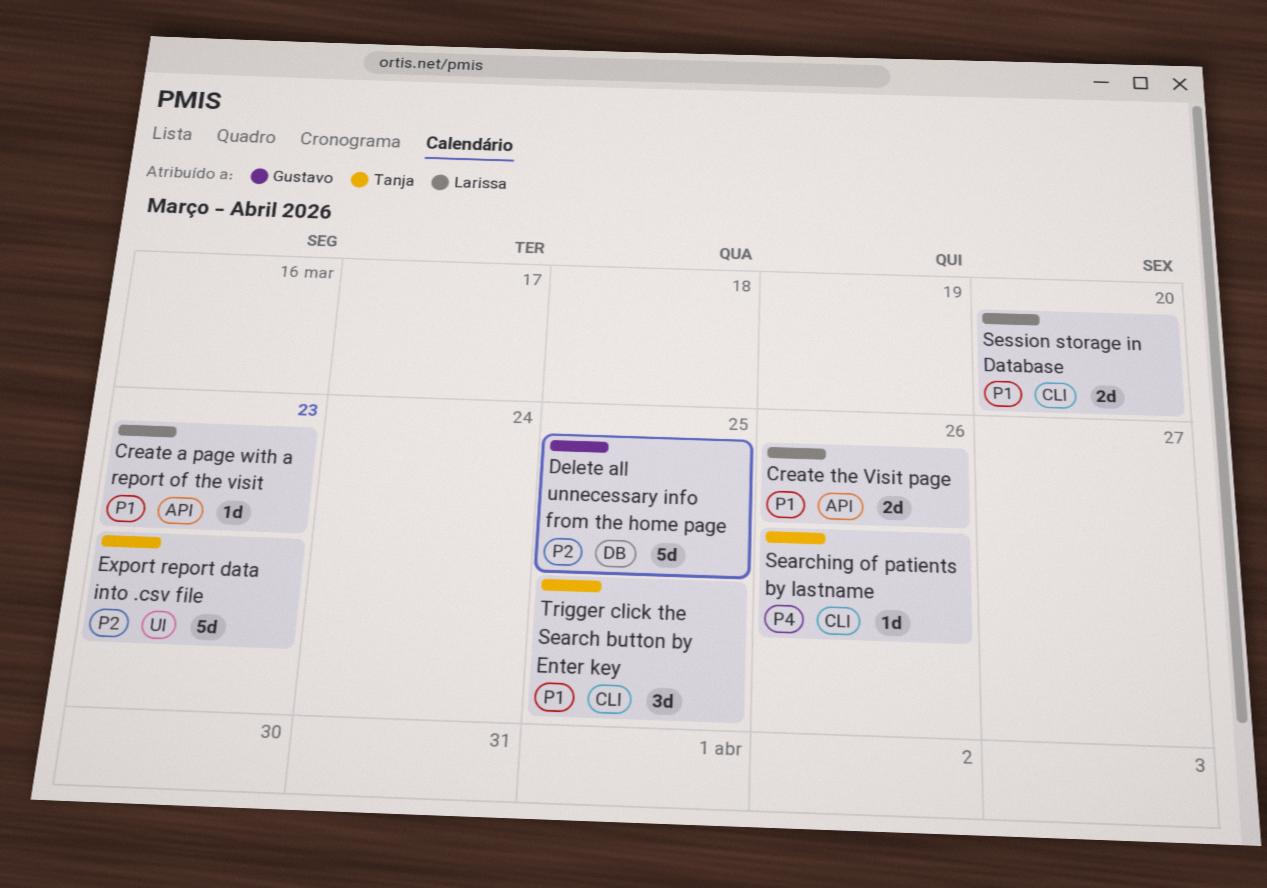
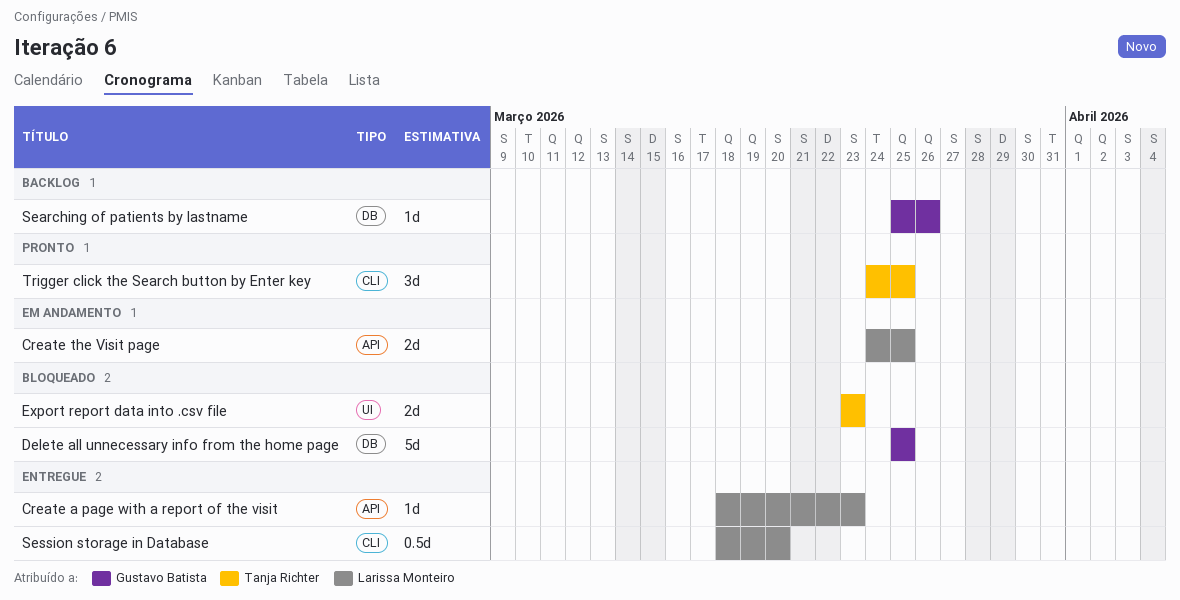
Create the Visit page, due: Mar 26 -> Mar 25
Export report data into .csv file, estimate: 5d -> 2d
Searching of patients by lastname, owner: Tanja Richter -> Gustavo Batista
Searching of patients by lastname, label: CLI -> DB
Session storage in Database, estimate: 2d -> 0.5d

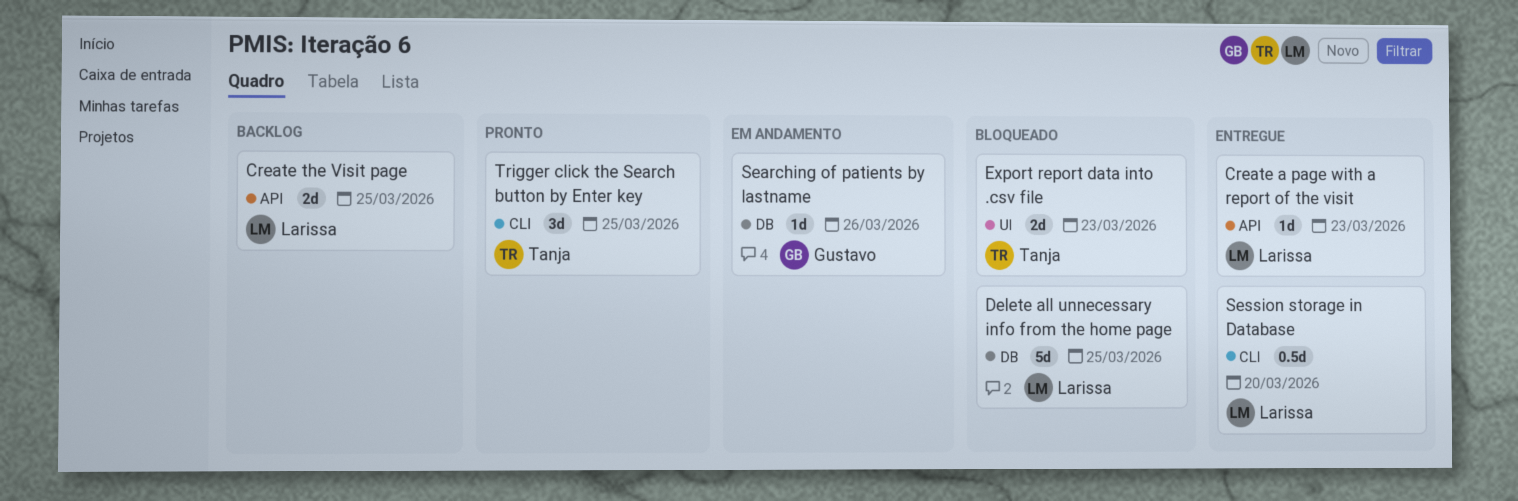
Create the Visit page, status: Em andamento -> Backlog
Delete all unnecessary info from the home page, owner: Gustavo Batista -> Larissa Monteiro
Searching of patients by lastname, status: Backlog -> Em andamento

